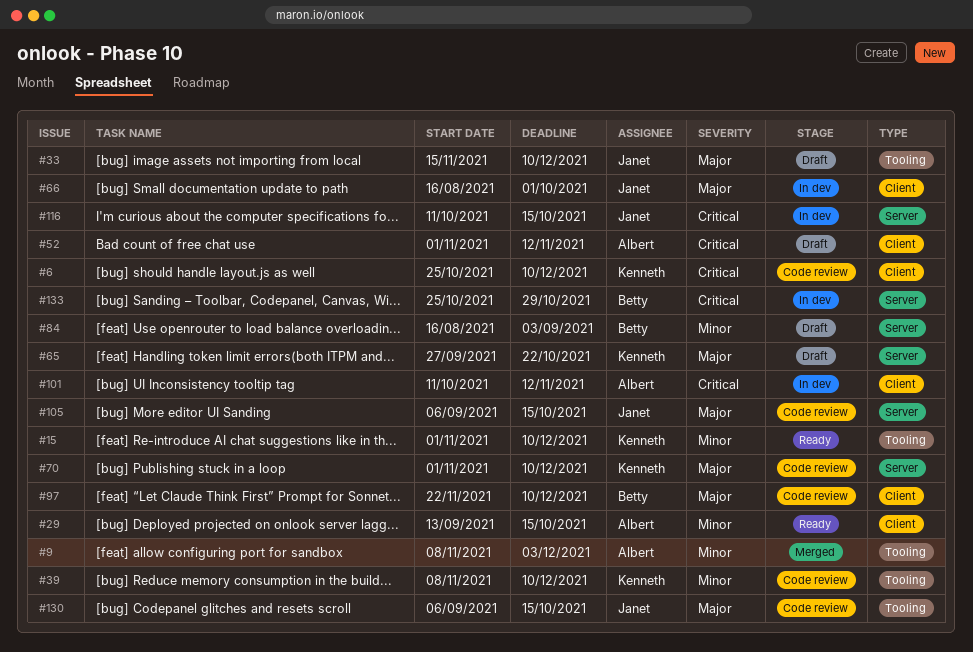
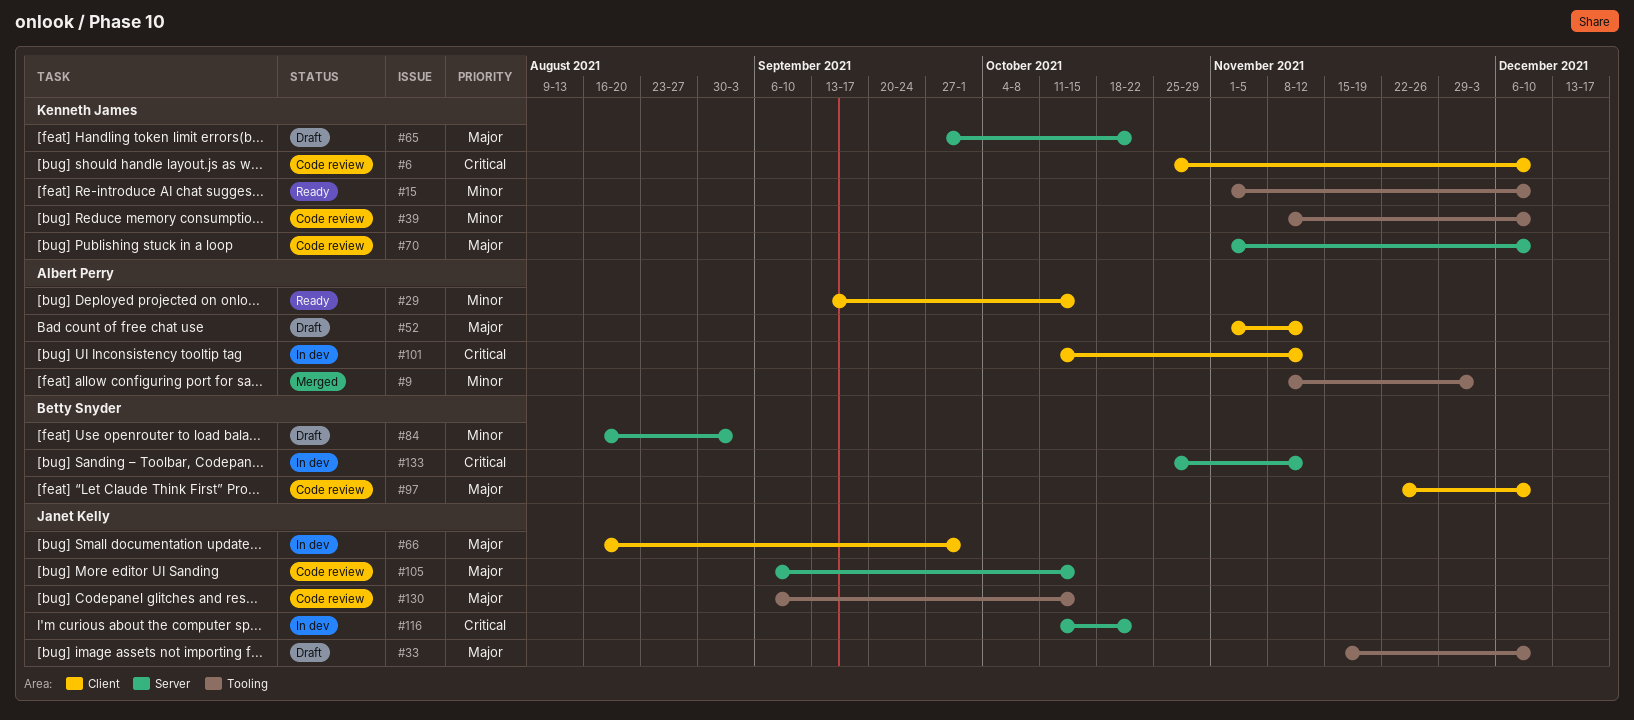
#52, priority: Critical -> Major
#116, due: Oct 15 -> Oct 22
#133, due: Oct 29 -> Nov 12

